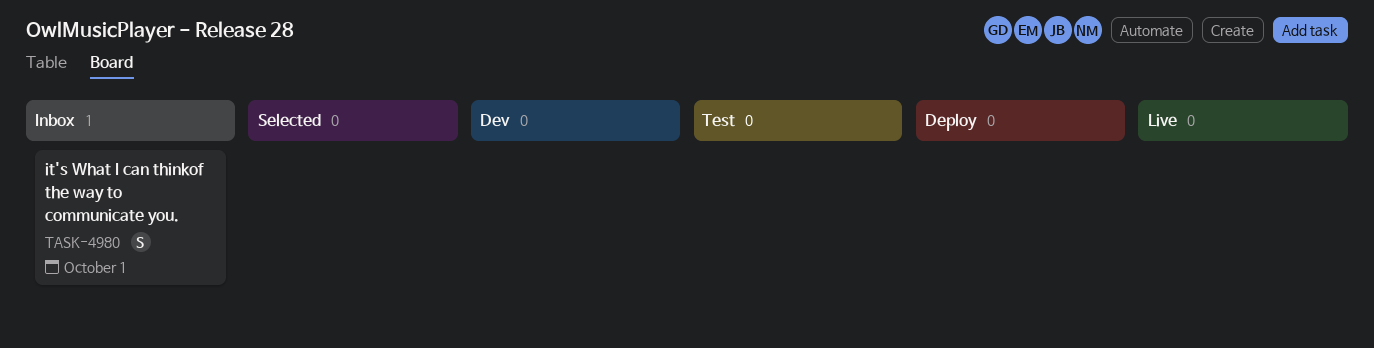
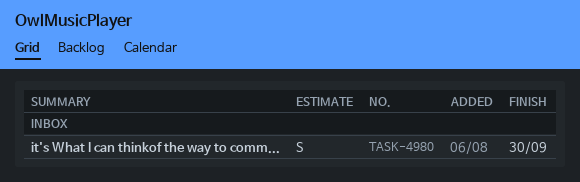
TASK-4980, due: Oct 1 -> Sep 30

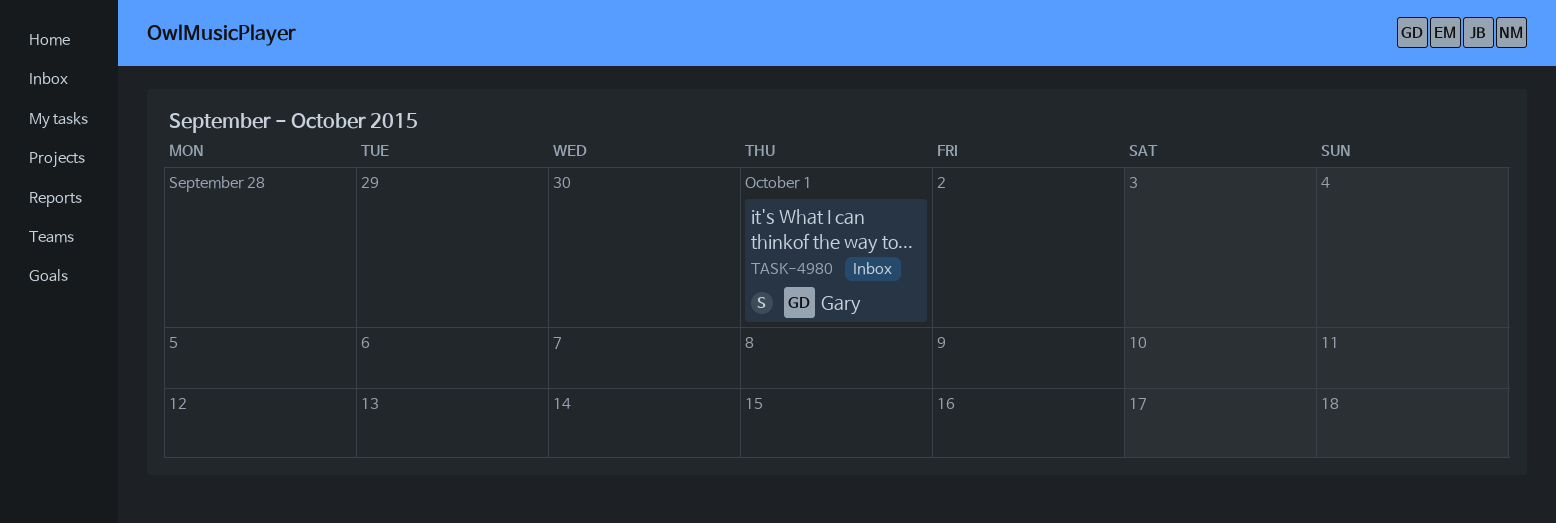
TASK-4980, due: Sep 30 -> Oct 1

